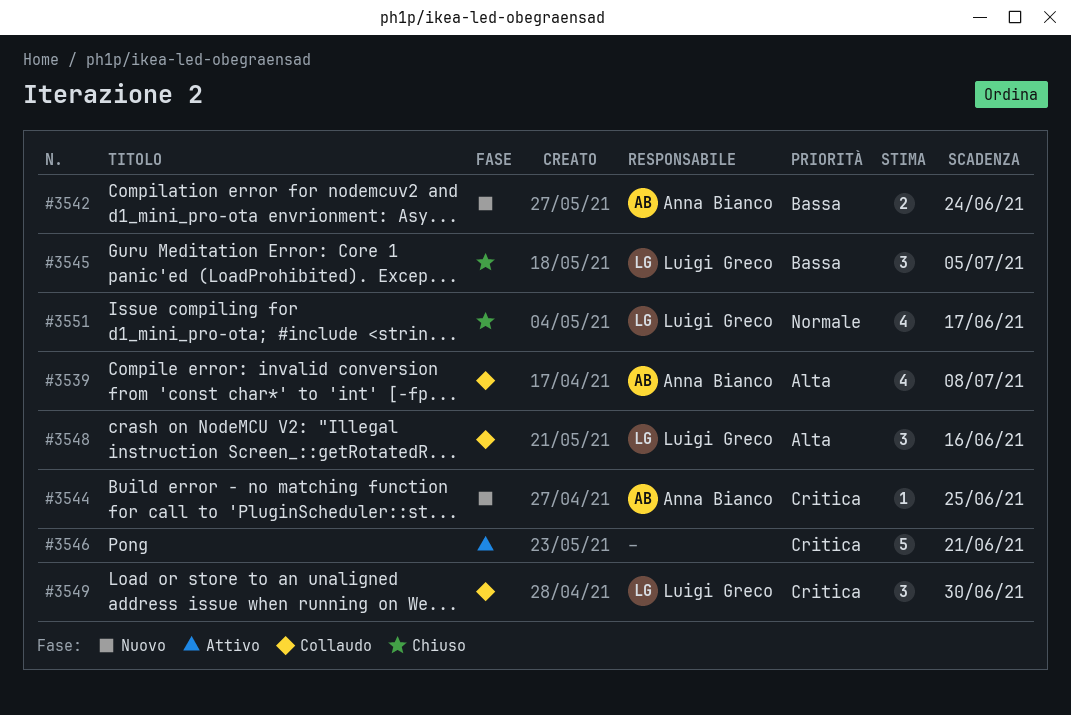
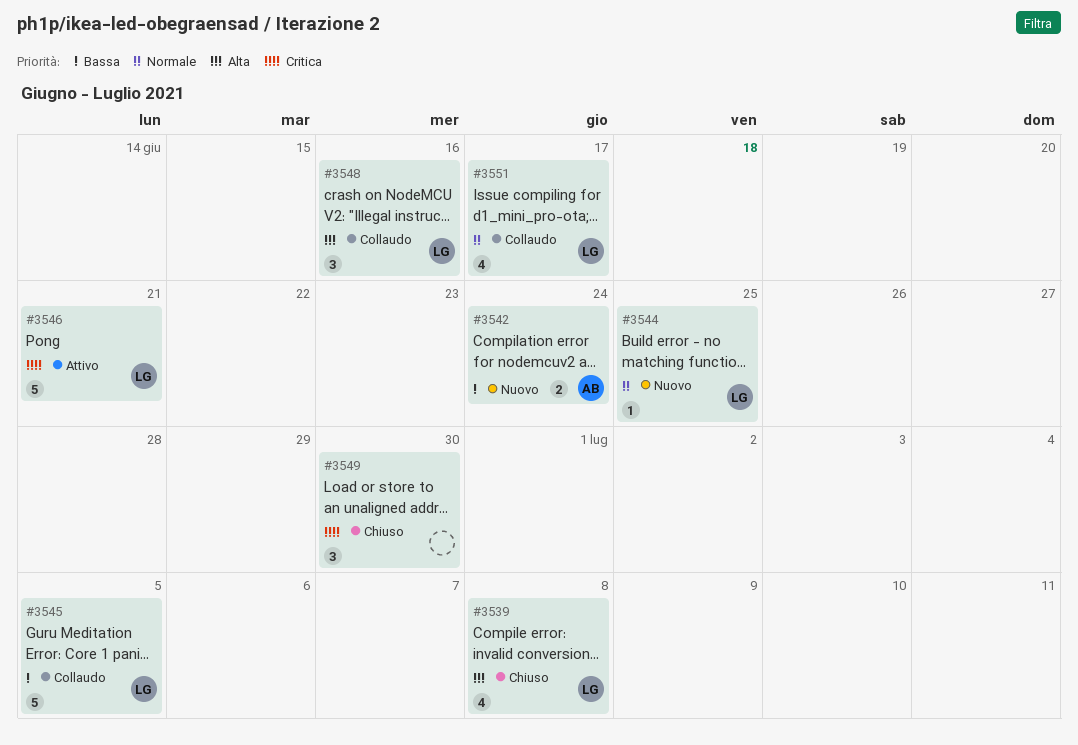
#3539, status: Collaudo -> Chiuso
#3539, owner: Anna Bianco -> Luigi Greco
#3544, owner: Anna Bianco -> Luigi Greco
#3544, priority: Critica -> Normale
#3545, status: Chiuso -> Collaudo
#3545, estimate: 3 -> 5
#3546, owner: none -> Luigi Greco
#3549, status: Collaudo -> Chiuso
#3549, owner: Luigi Greco -> none
#3551, status: Chiuso -> Collaudo

